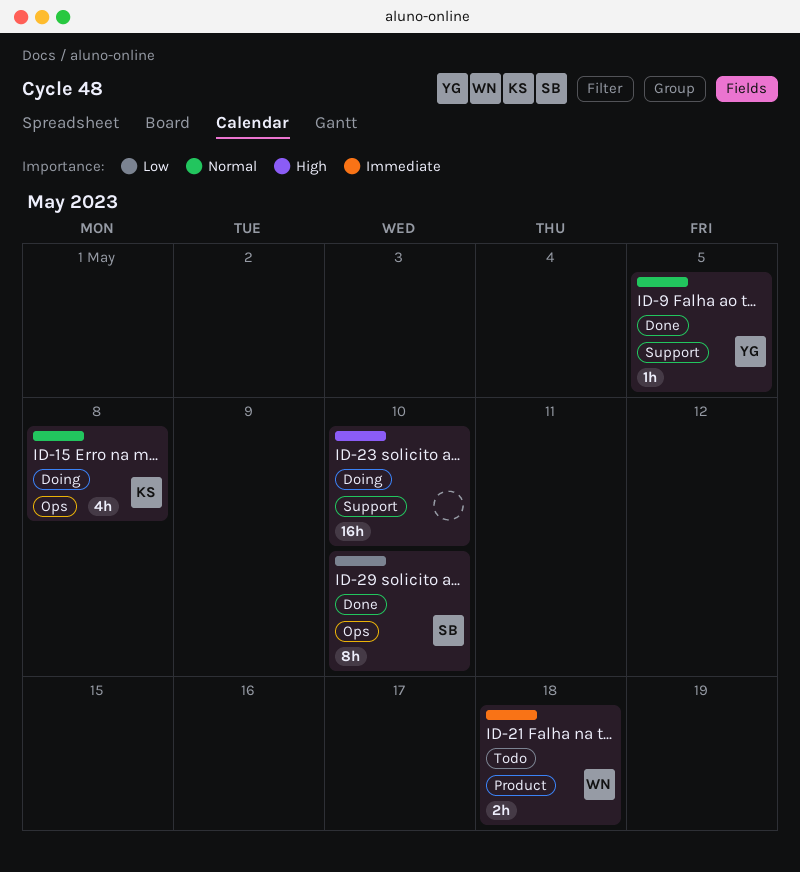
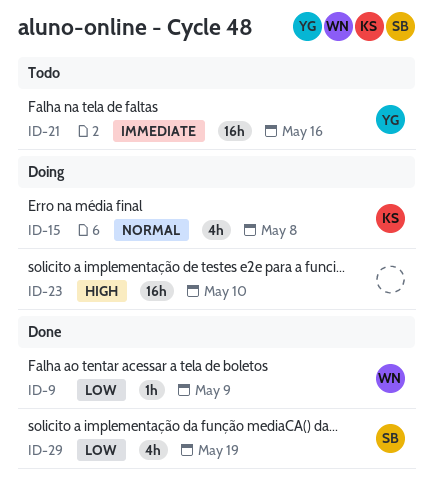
ID-9, owner: YG -> WN
ID-9, priority: Normal -> Low
ID-9, due: May 5 -> May 9
ID-21, owner: WN -> YG
ID-21, estimate: 2h -> 16h
ID-21, due: May 18 -> May 16
ID-29, estimate: 8h -> 4h
ID-29, due: May 10 -> May 19

